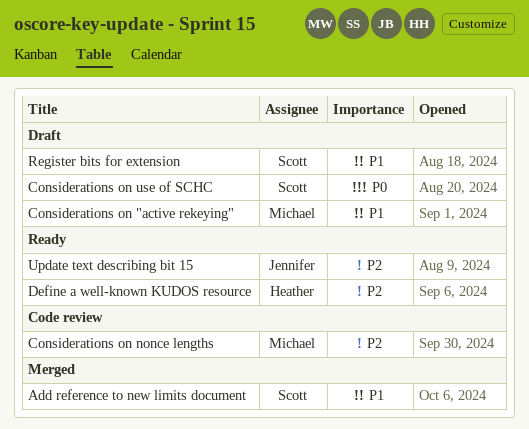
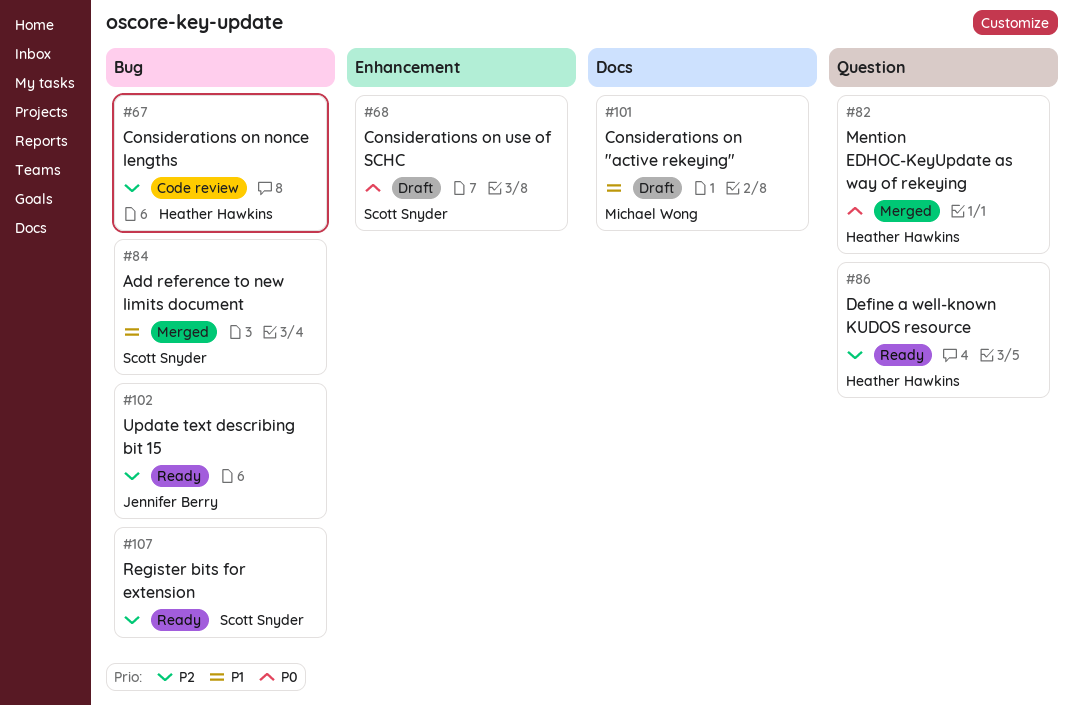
Considerations on nonce lengths, owner: Michael Wong -> Heather Hawkins
Mention EDHOC-KeyUpdate as way of rekeying: none -> present
Register bits for extension, status: Draft -> Ready
Register bits for extension, priority: P1 -> P2

